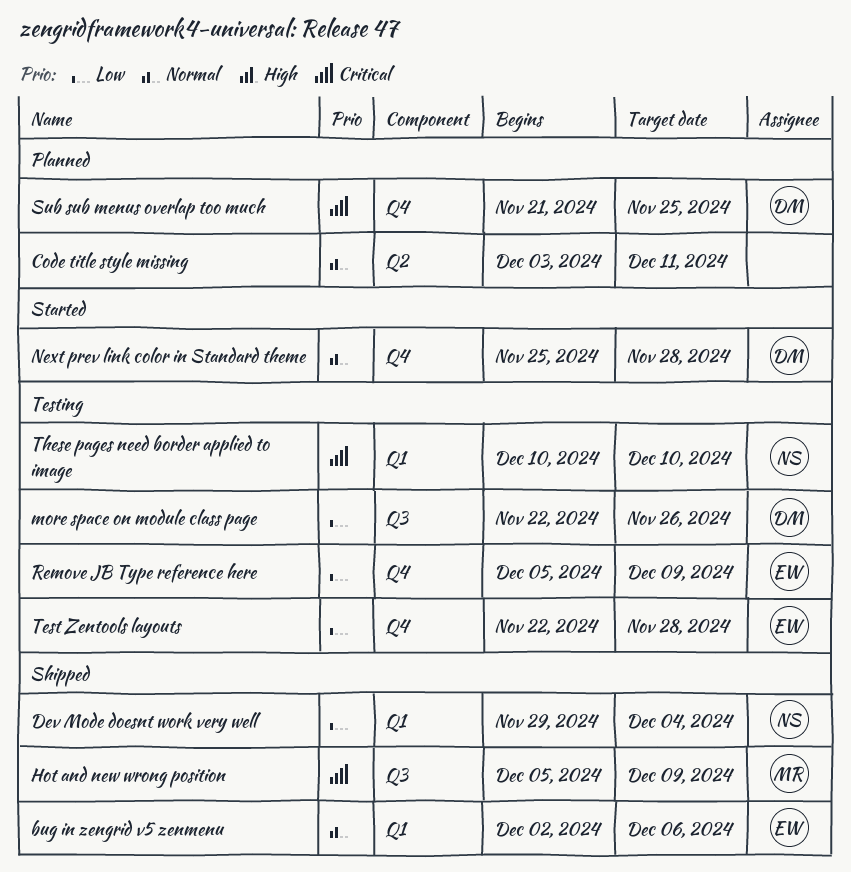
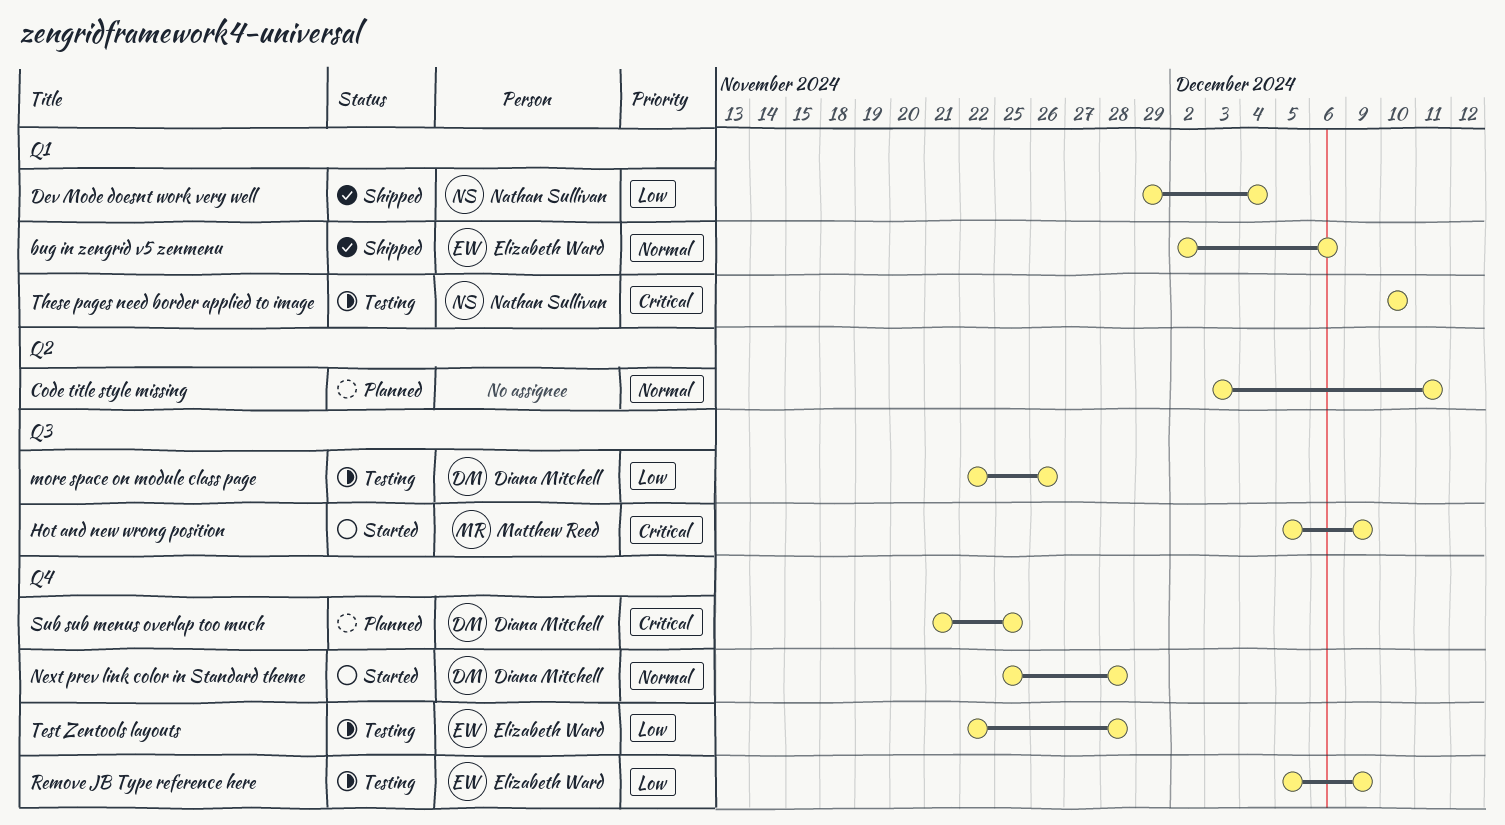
Hot and new wrong position, status: Shipped -> Started

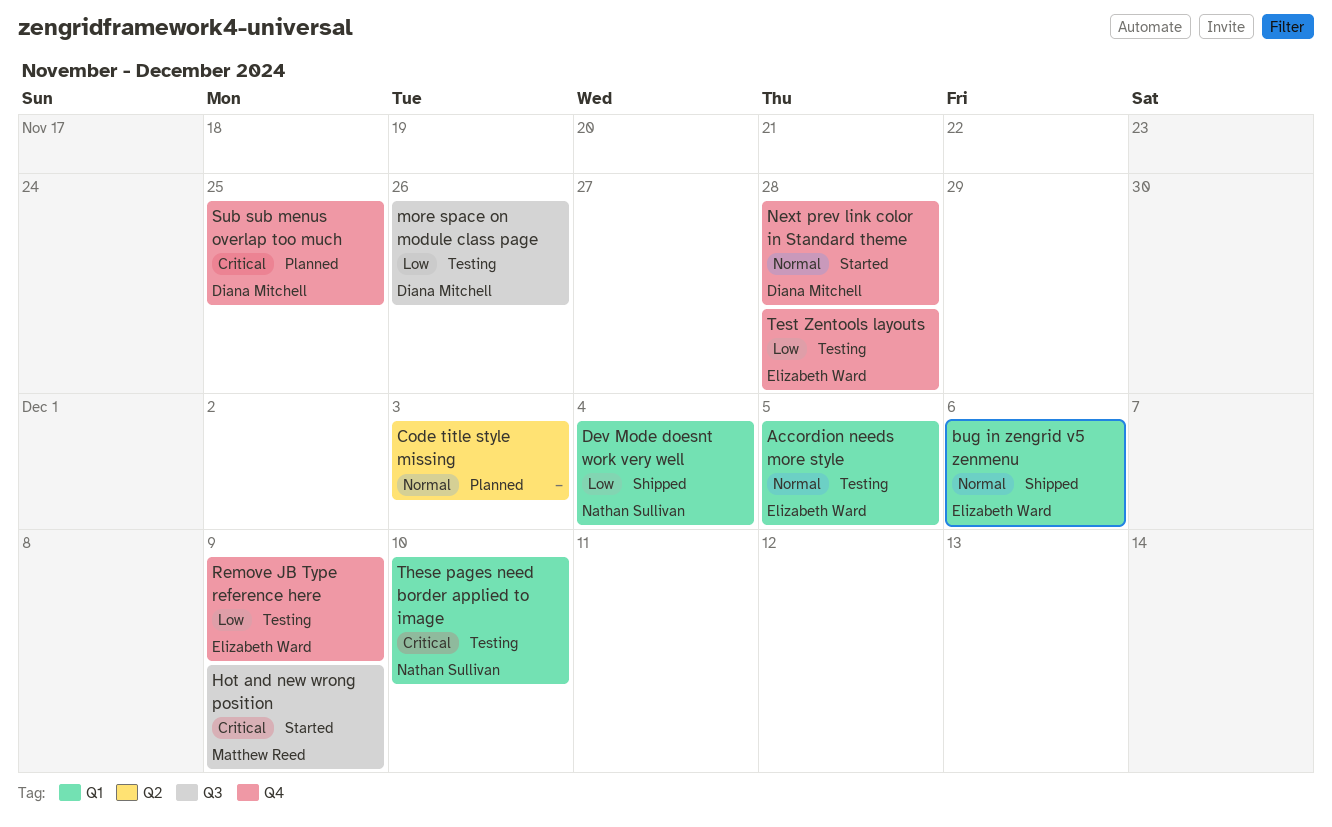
Accordion needs more style: none -> present
Code title style missing, due: Dec 11 -> Dec 3

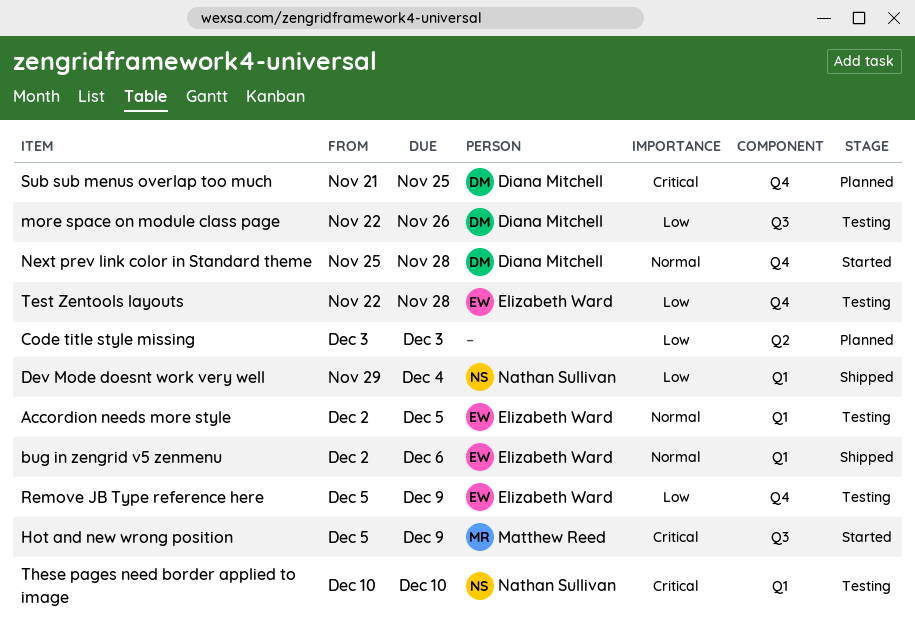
Code title style missing, priority: Normal -> Low

